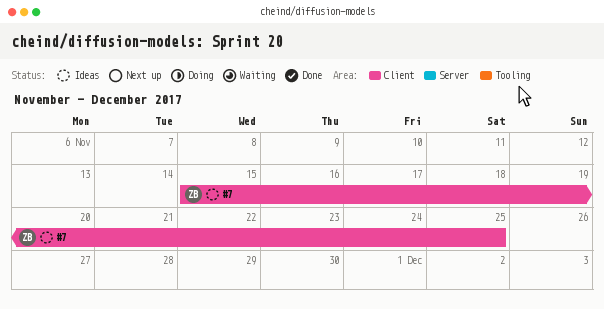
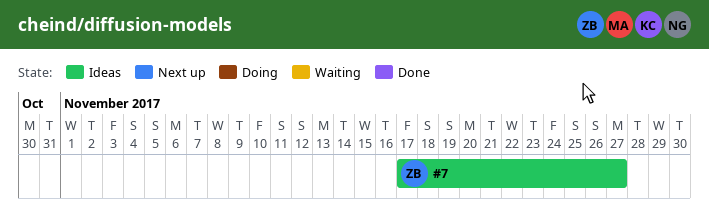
#7, start: Nov 15 -> Nov 17
#7, due: Nov 25 -> Nov 27

